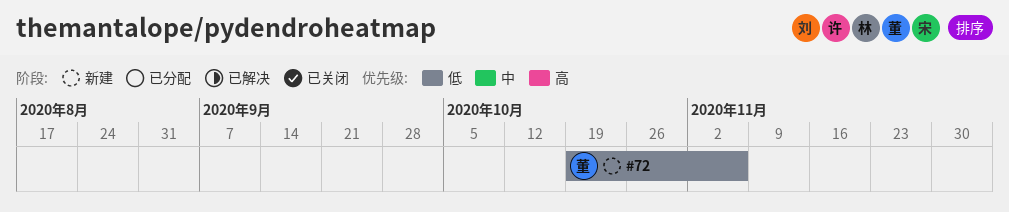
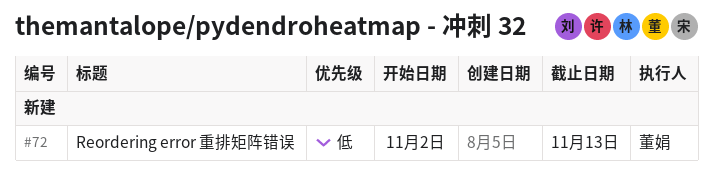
#72, start: Oct 19 -> Nov 2
#72, due: Nov 6 -> Nov 13

